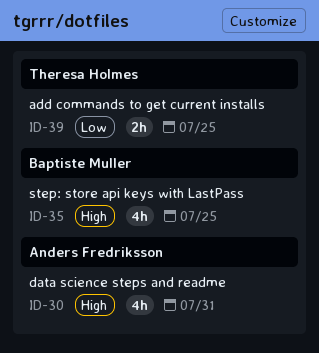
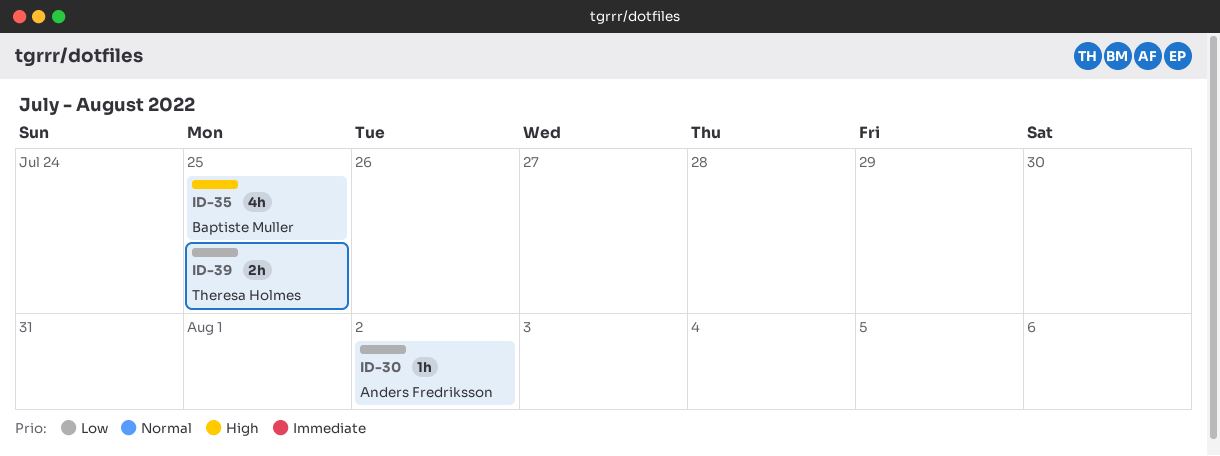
ID-30, priority: High -> Low
ID-30, estimate: 4h -> 1h
ID-30, due: Jul 31 -> Aug 2

